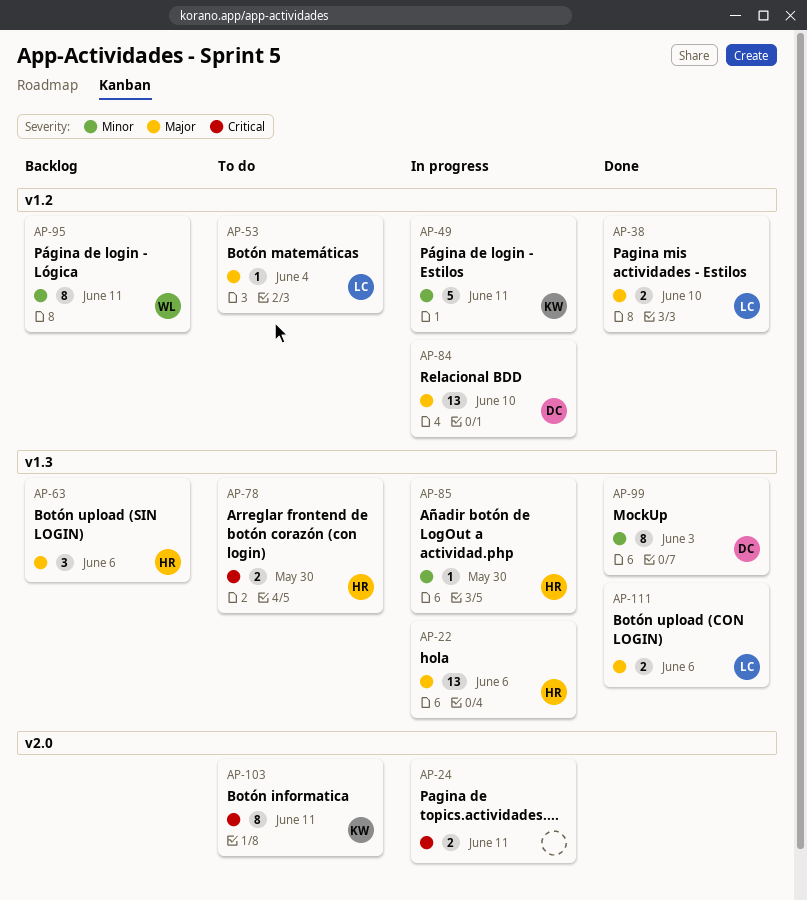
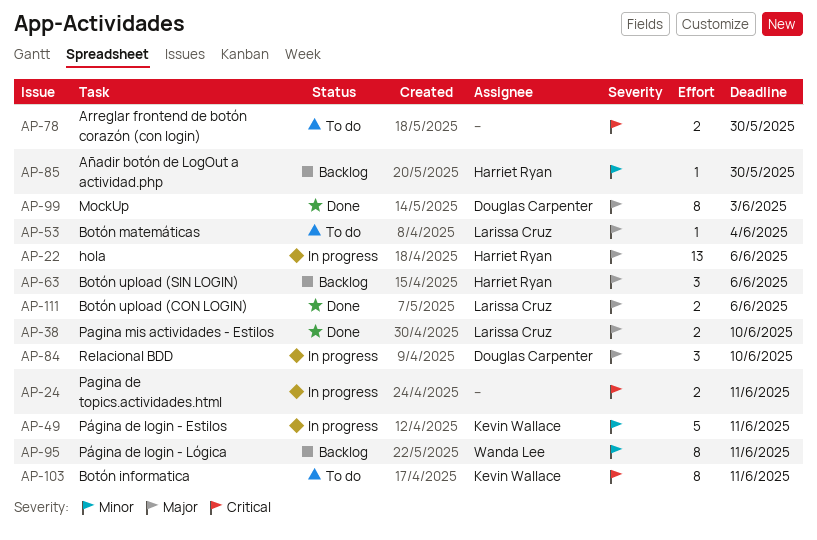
AP-78, owner: Harriet Ryan -> none
AP-84, estimate: 13 -> 3
AP-85, status: In progress -> Backlog
AP-99, priority: Minor -> Major

